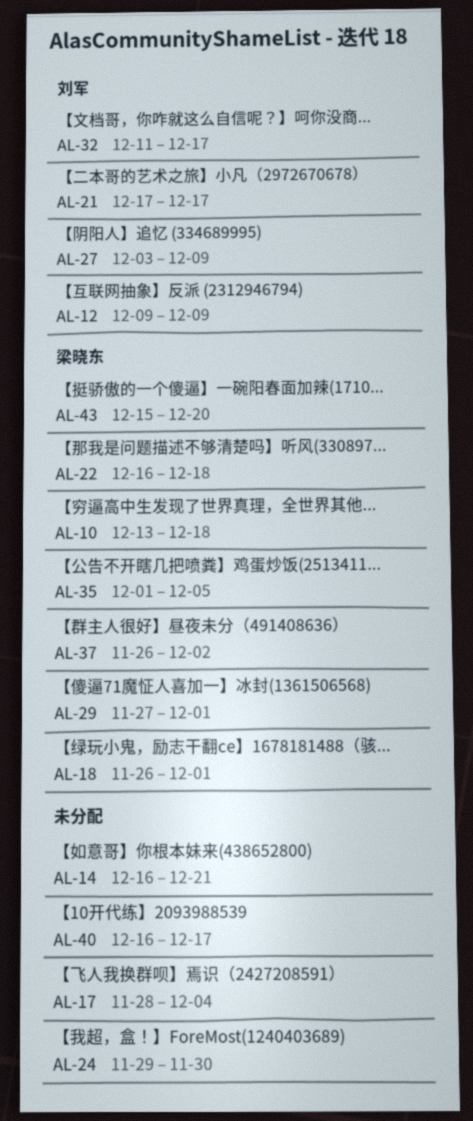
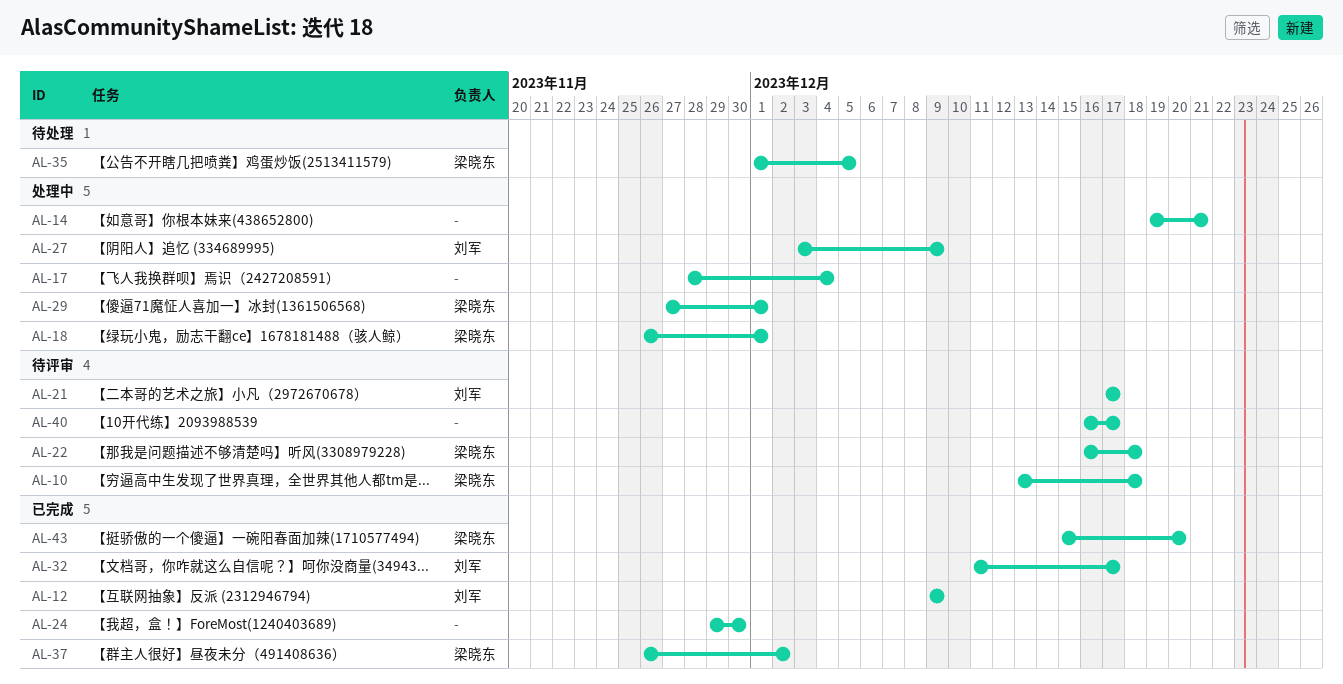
AL-14, start: Dec 16 -> Dec 19

